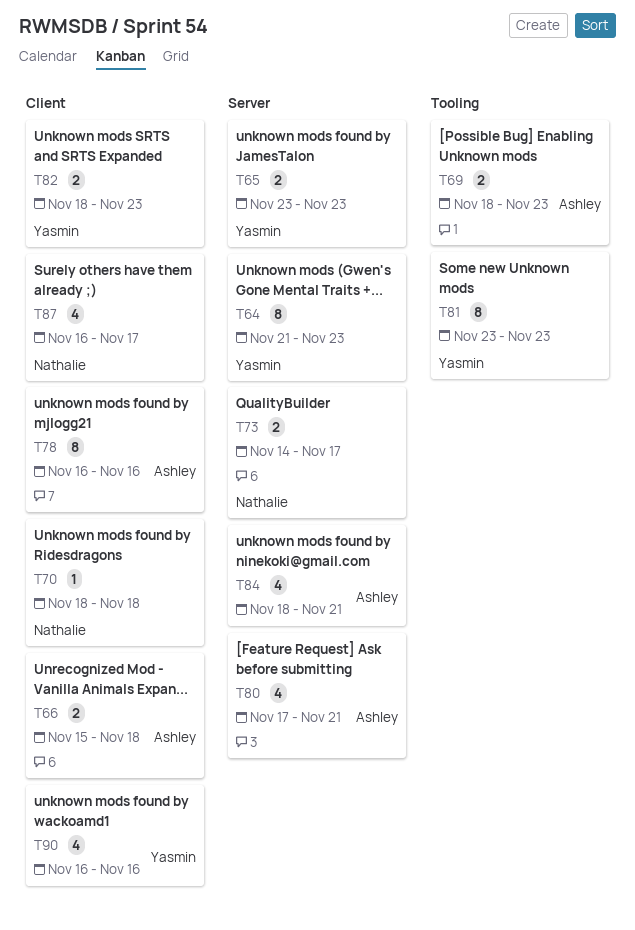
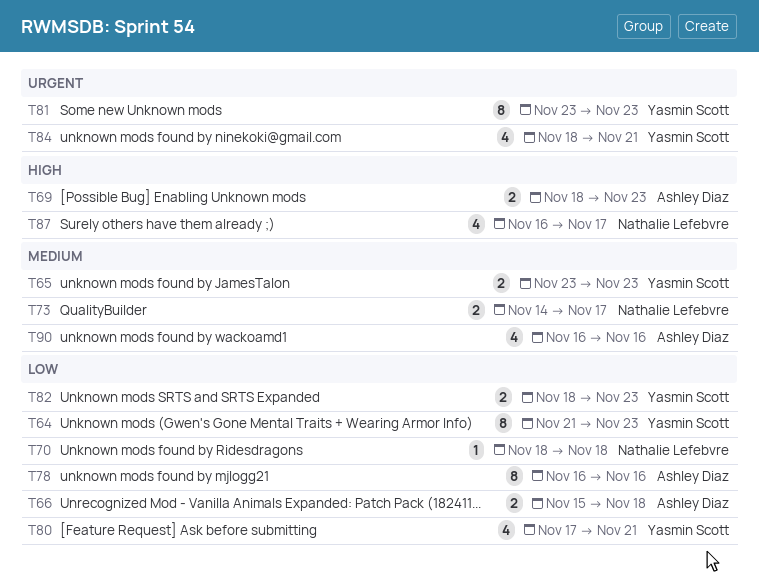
T80, owner: Ashley Diaz -> Yasmin Scott
T84, owner: Ashley Diaz -> Yasmin Scott
T90, owner: Yasmin Scott -> Ashley Diaz

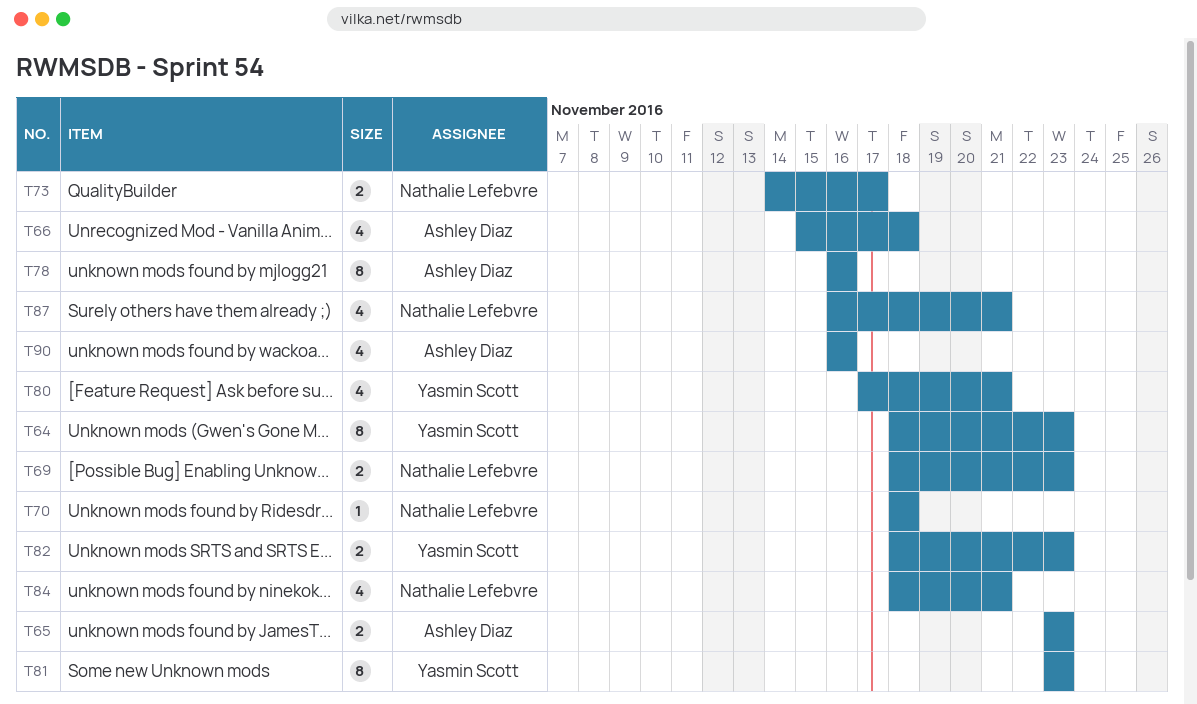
T64, start: Nov 21 -> Nov 18
T65, owner: Yasmin Scott -> Ashley Diaz
T66, estimate: 2 -> 4
T69, owner: Ashley Diaz -> Nathalie Lefebvre
T84, owner: Yasmin Scott -> Nathalie Lefebvre
T87, due: Nov 17 -> Nov 21

